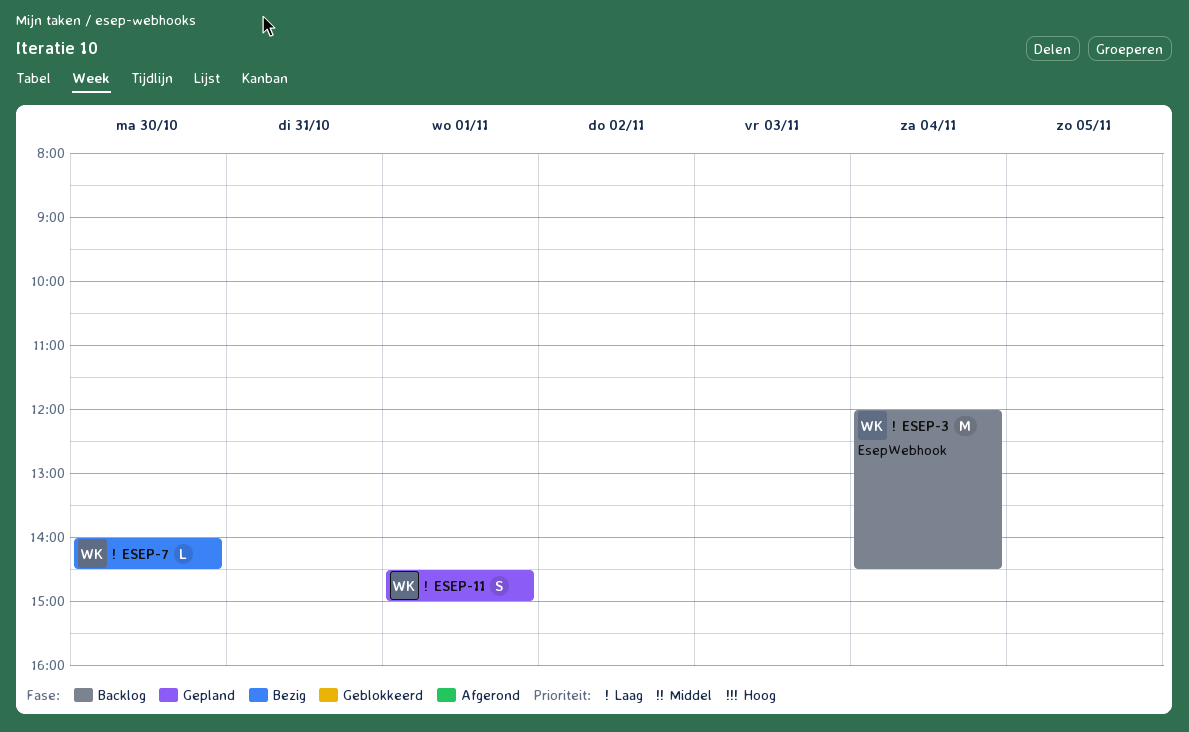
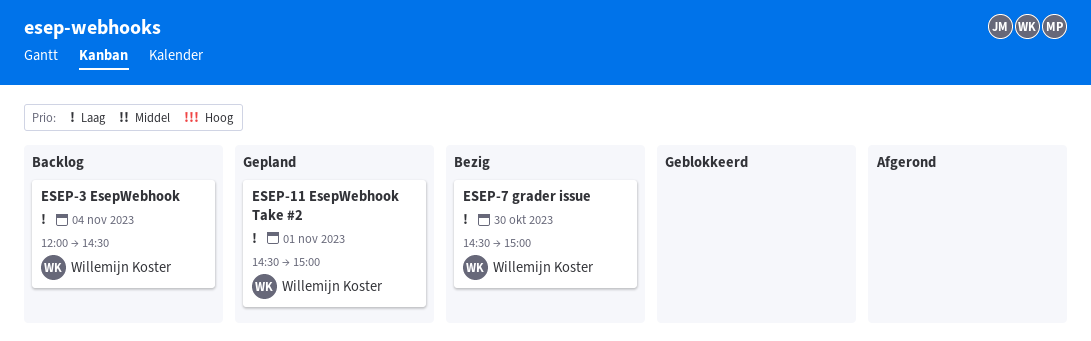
ESEP-7, begins: 14:00 -> 14:30
ESEP-7, ends: 14:30 -> 15:00

